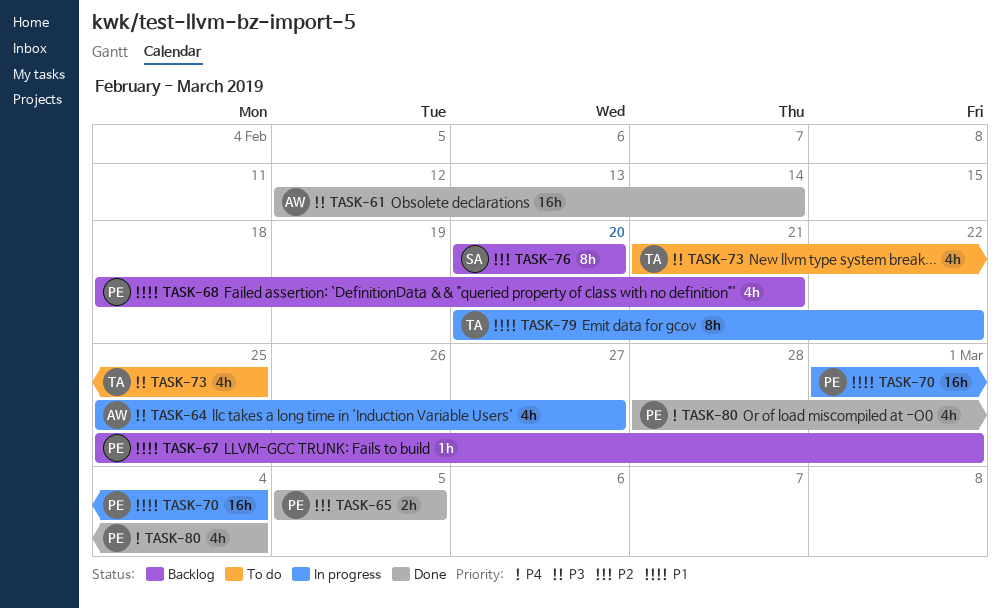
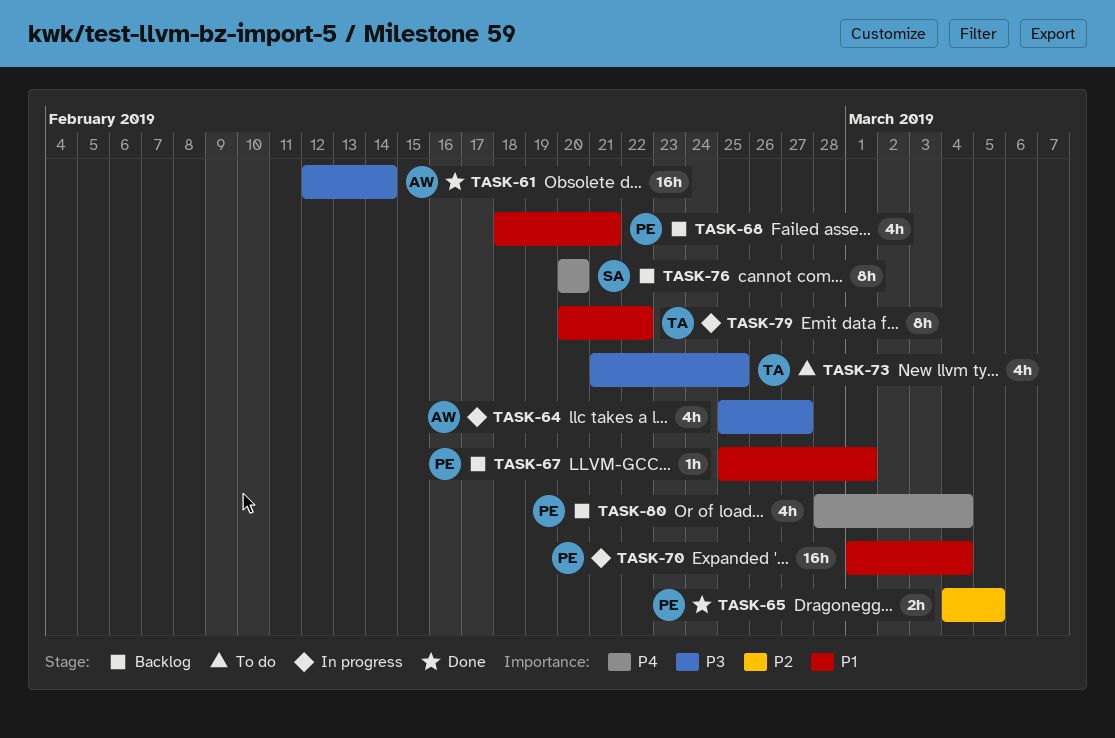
TASK-65, start: Mar 5 -> Mar 4
TASK-76, priority: P2 -> P4
TASK-80, status: Done -> Backlog

